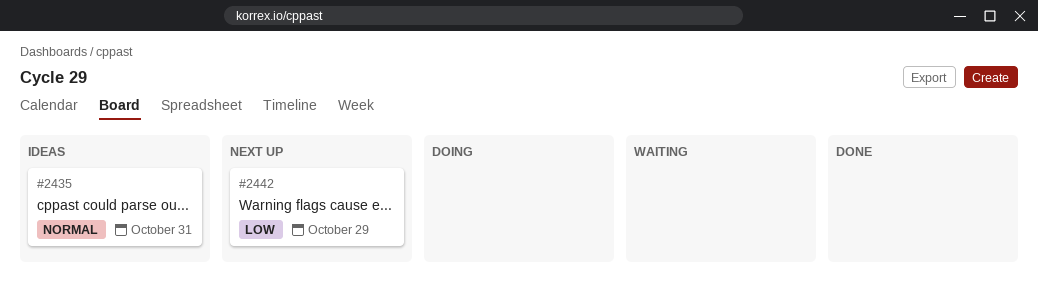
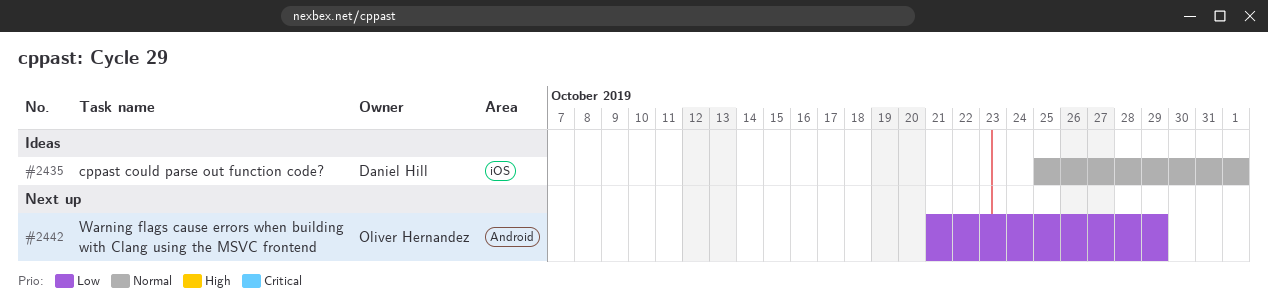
#2435, due: Oct 31 -> Nov 1

